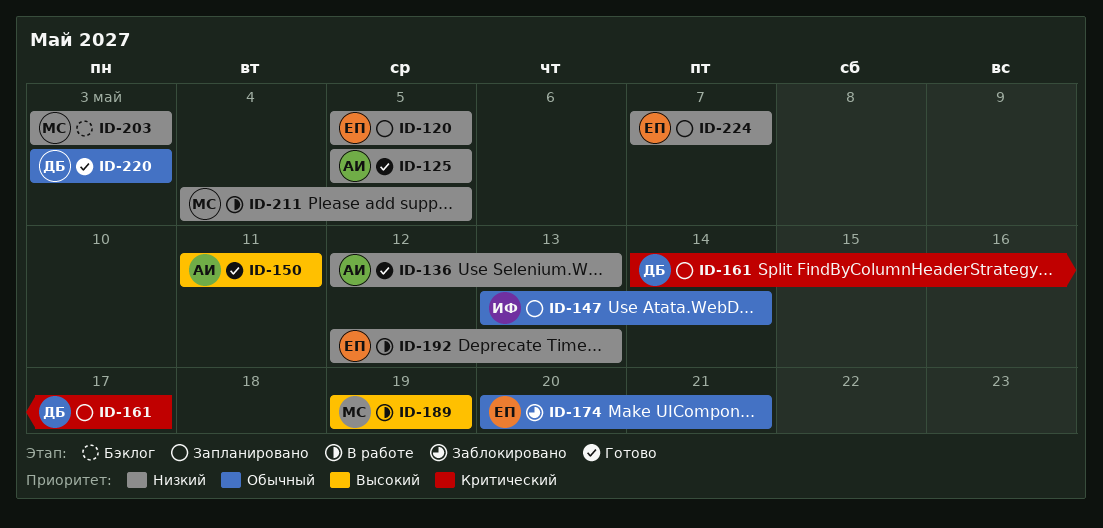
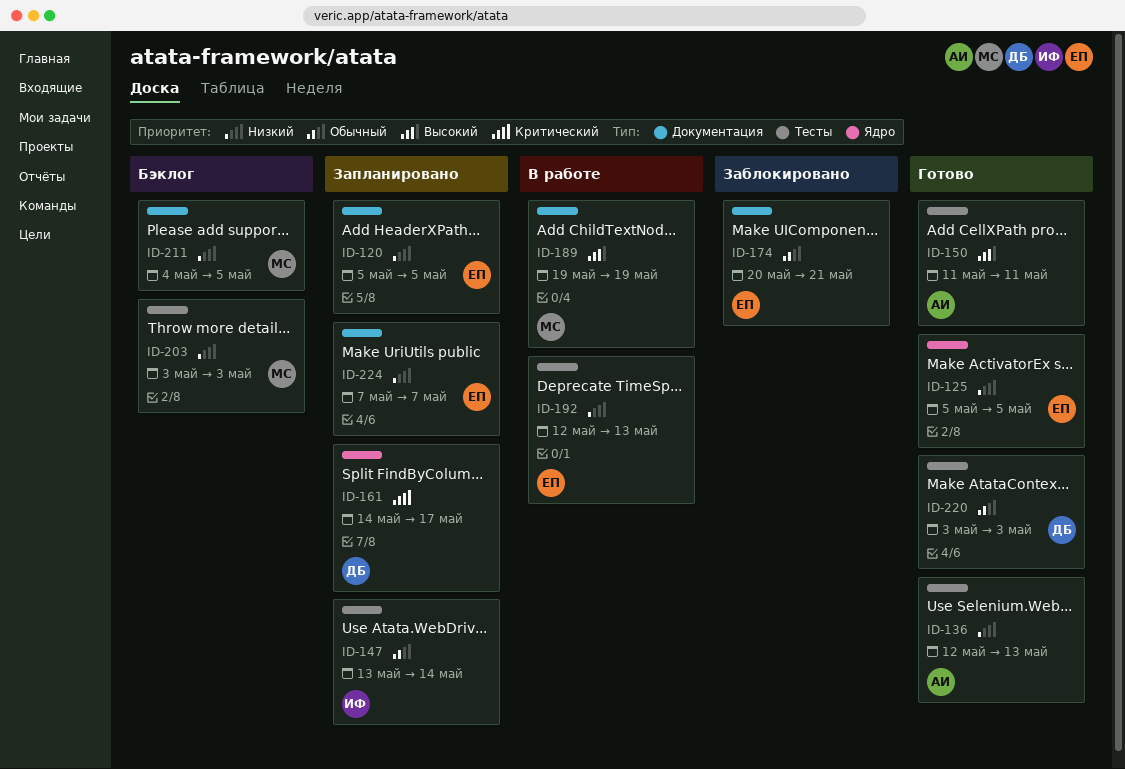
ID-125, owner: АИ -> ЕП
ID-211, status: В работе -> Бэклог

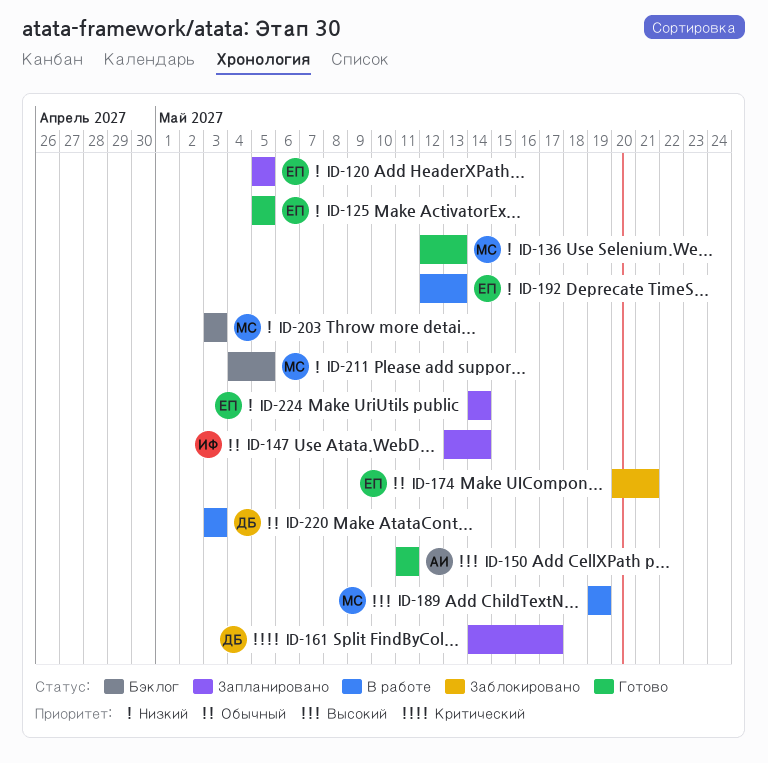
ID-136, owner: АИ -> МС
ID-220, status: Готово -> В работе
ID-224, start: May 7 -> May 14
ID-224, due: May 7 -> May 14

